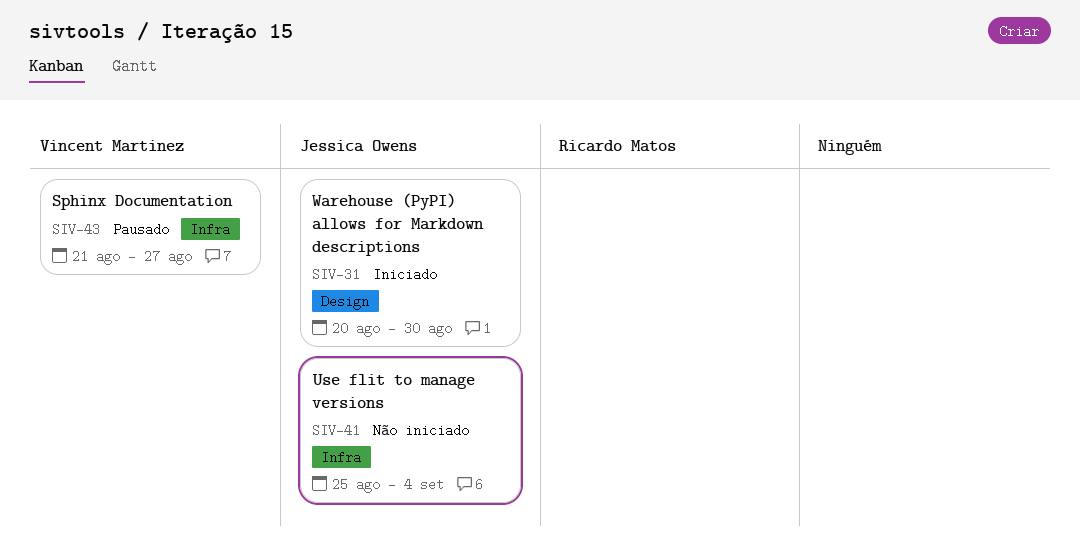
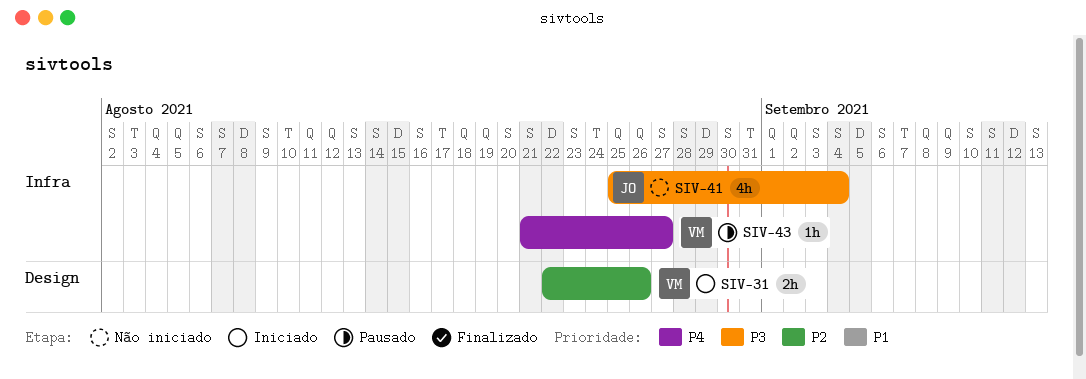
SIV-31, owner: Jessica Owens -> Vincent Martinez
SIV-31, start: Aug 20 -> Aug 22
SIV-31, due: Aug 30 -> Aug 26

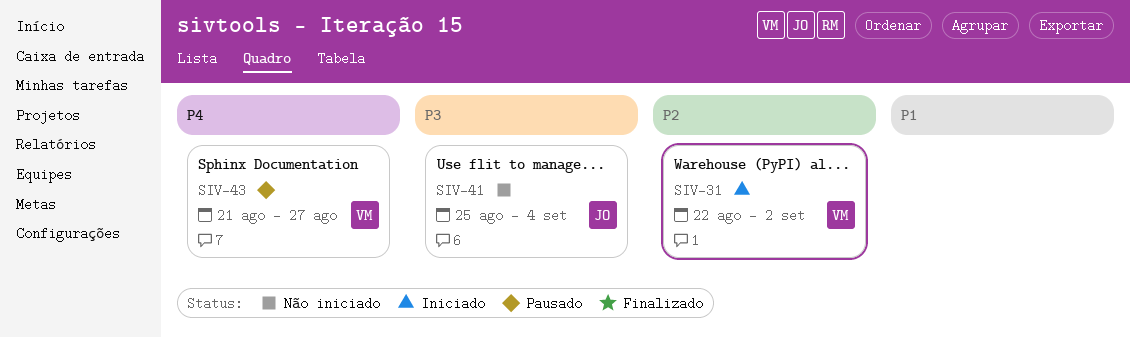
SIV-31, due: Aug 26 -> Sep 2

